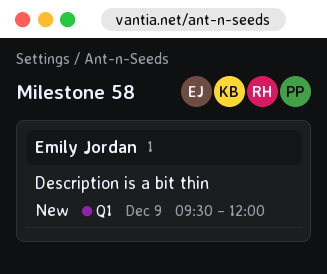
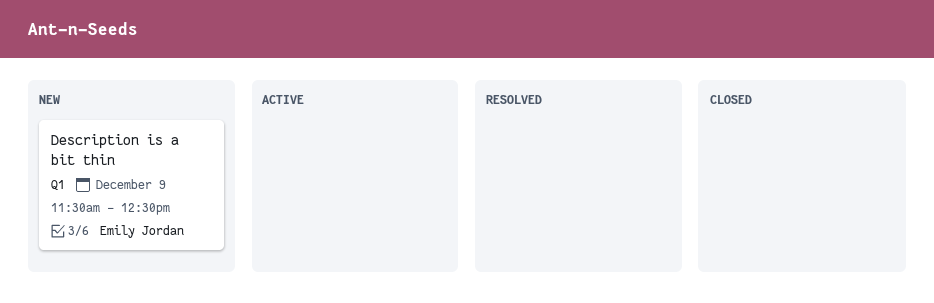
Description is a bit thin, begins: 09:30 -> 11:30
Description is a bit thin, ends: 12:00 -> 12:30

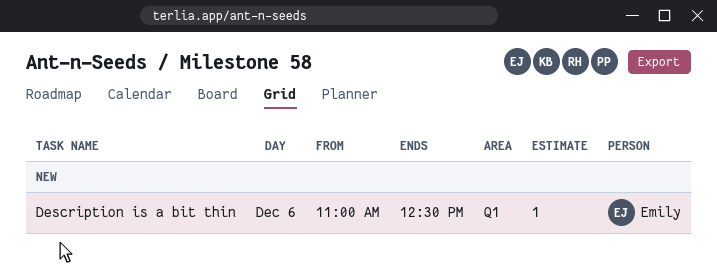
Description is a bit thin, day: Dec 9 -> Dec 6
Description is a bit thin, begins: 11:30 -> 11:00

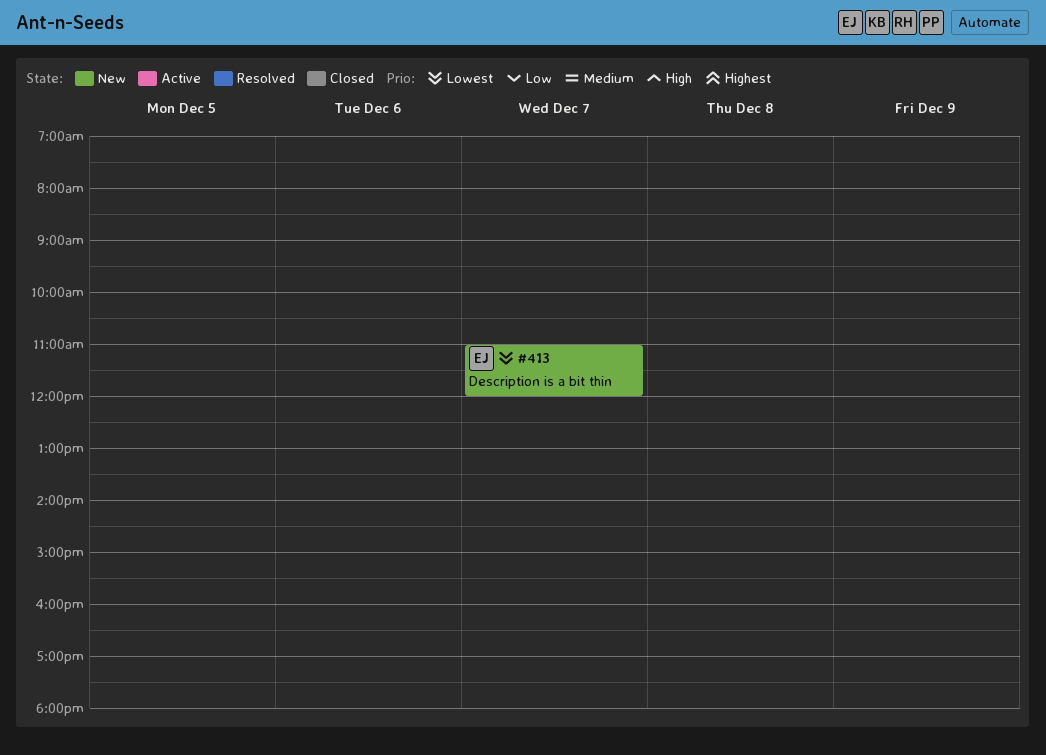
Description is a bit thin, day: Dec 6 -> Dec 7
Description is a bit thin, ends: 12:30 -> 12:00

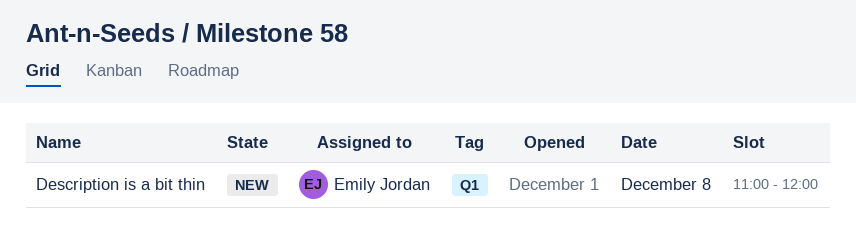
Description is a bit thin, day: Dec 7 -> Dec 8

